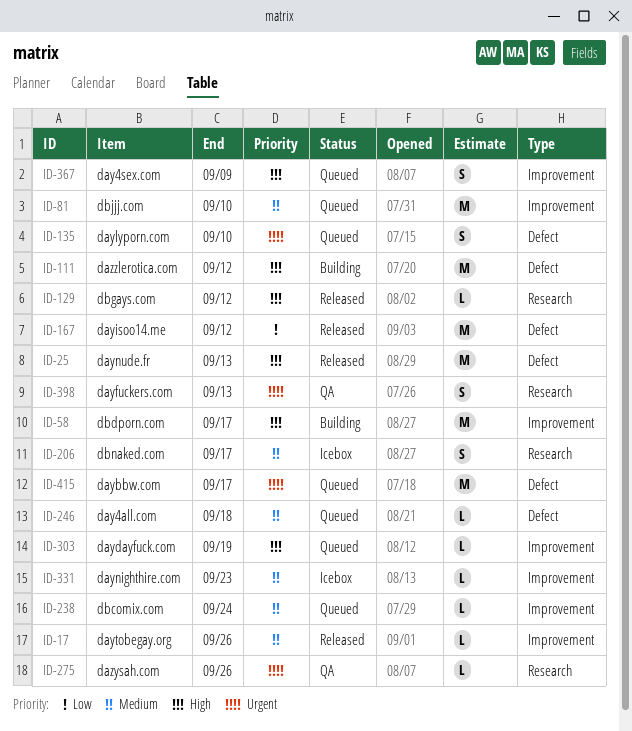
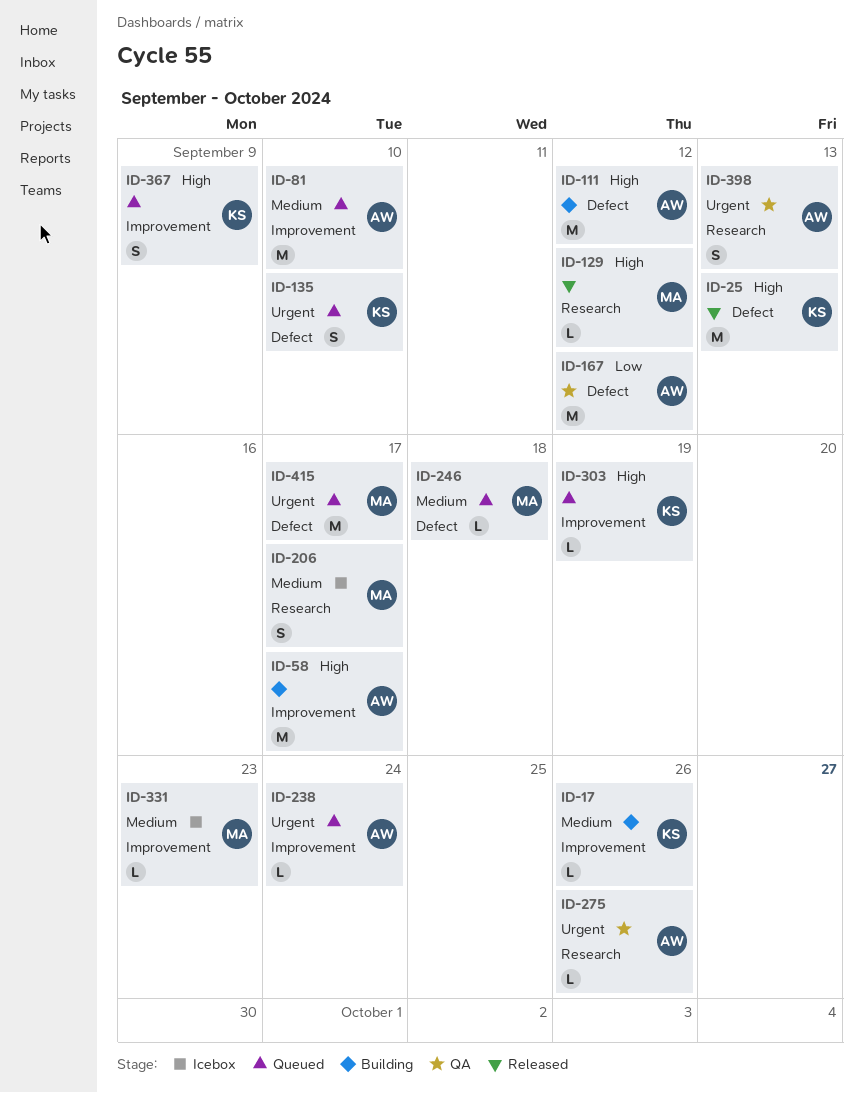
ID-17, status: Released -> Building
ID-167, status: Released -> QA
ID-238, priority: Medium -> Urgent

